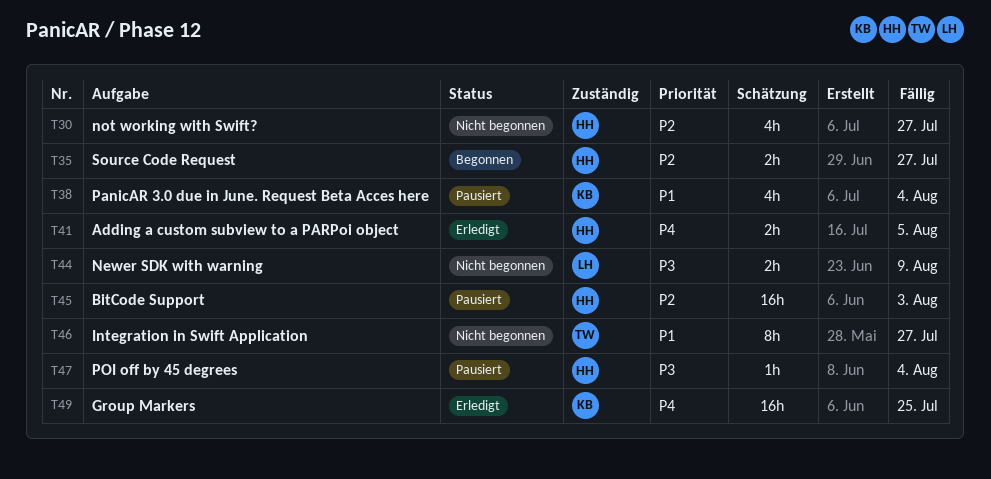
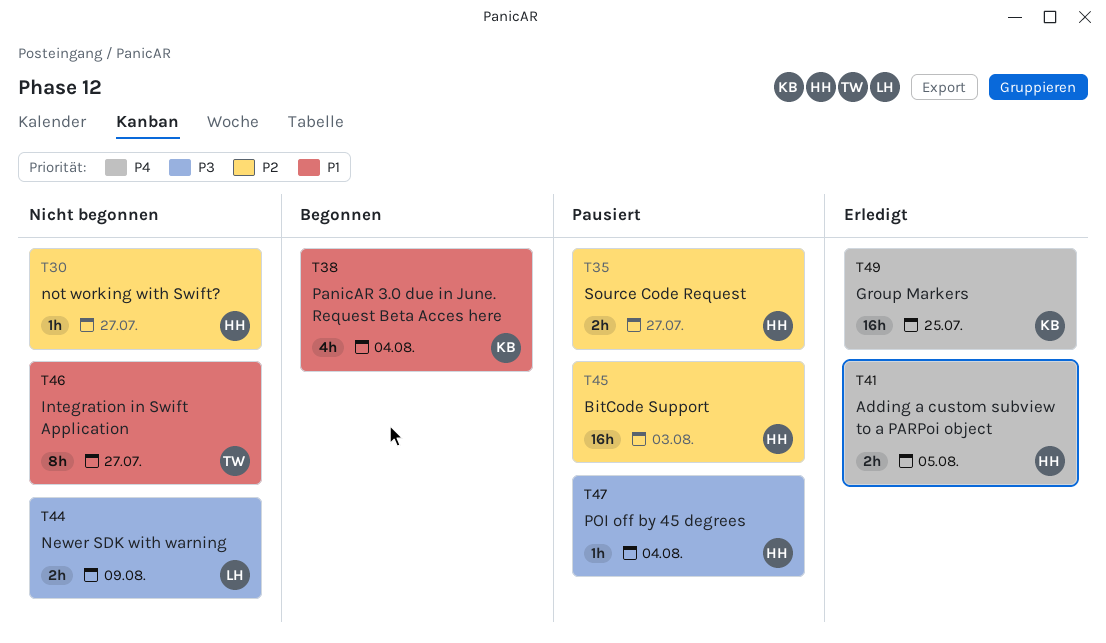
T30, estimate: 4h -> 1h
T35, status: Begonnen -> Pausiert
T38, status: Pausiert -> Begonnen

